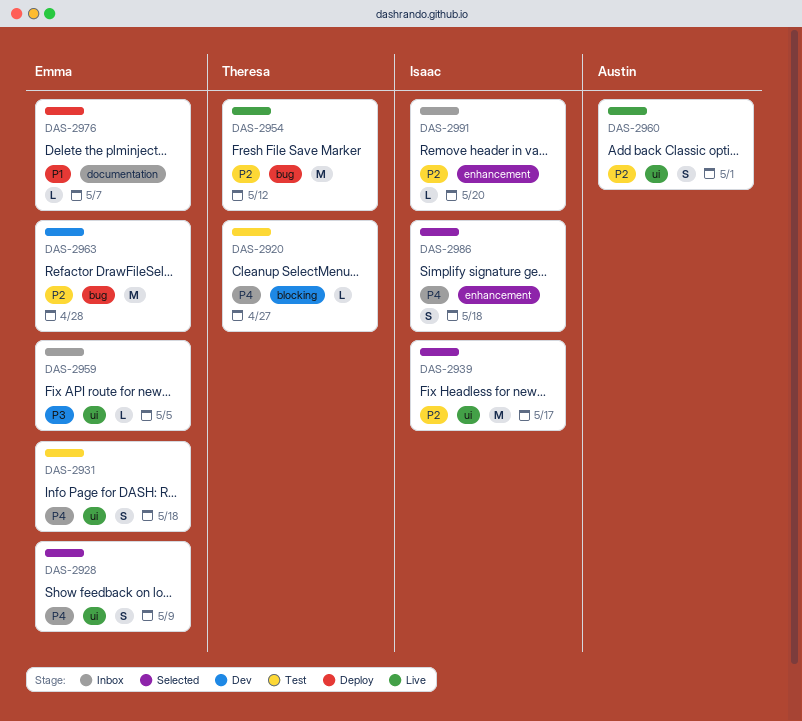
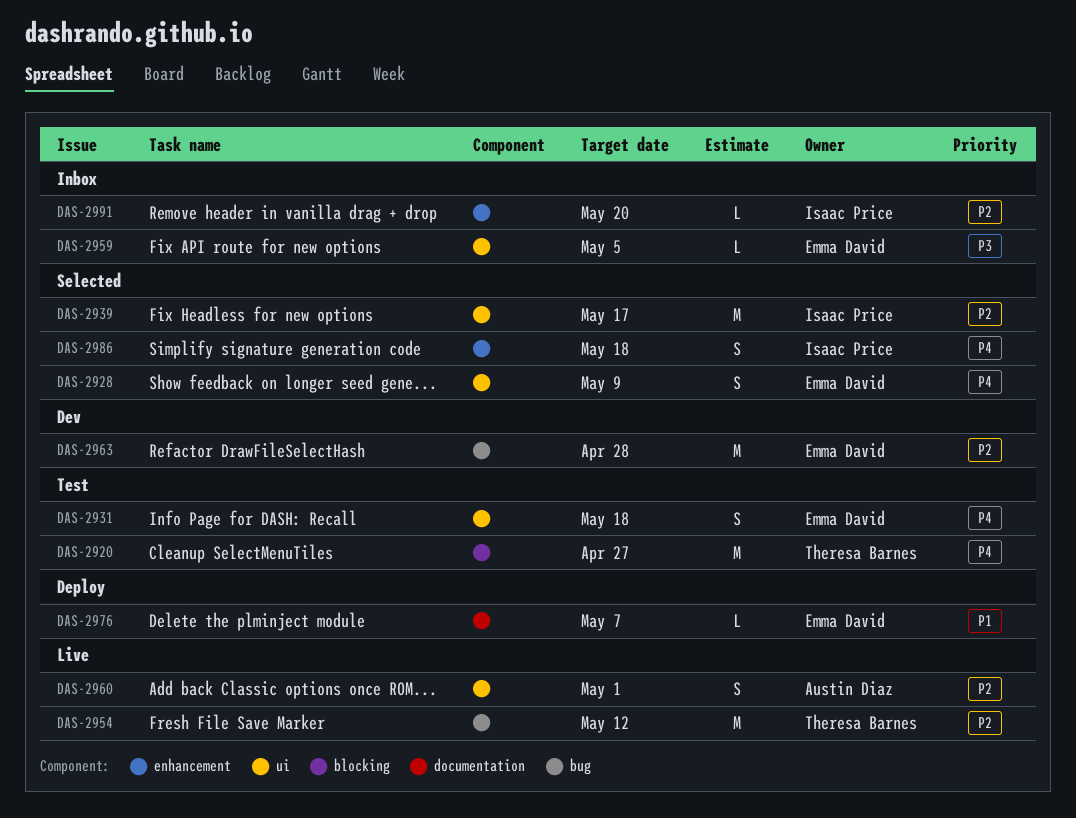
DAS-2920, estimate: L -> M

